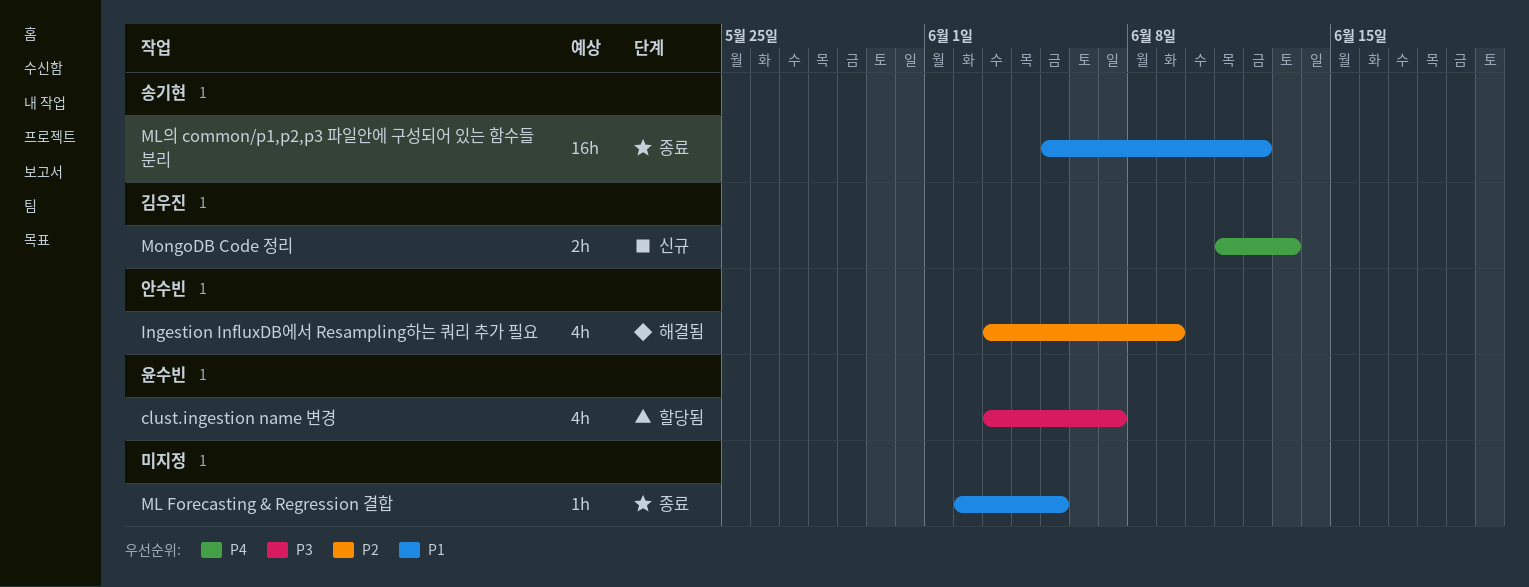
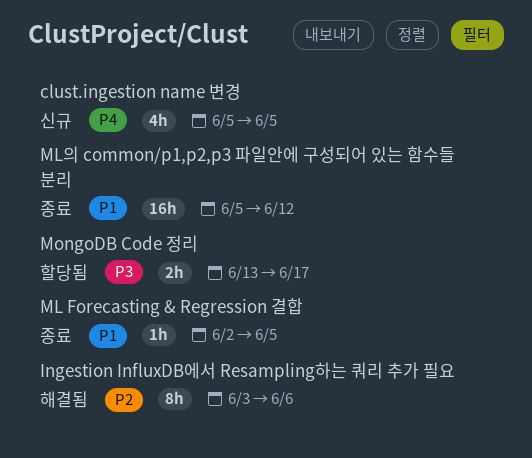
clust.ingestion name 변경, status: 할당됨 -> 신규
clust.ingestion name 변경, priority: P3 -> P4
clust.ingestion name 변경, start: Jun 3 -> Jun 5
clust.ingestion name 변경, due: Jun 7 -> Jun 5
Ingestion InfluxDB에서 Resampling하는 쿼리 추가 필요, estimate: 4h -> 8h
Ingestion InfluxDB에서 Resampling하는 쿼리 추가 필요, due: Jun 9 -> Jun 6
MongoDB Code 정리, status: 신규 -> 할당됨
MongoDB Code 정리, priority: P4 -> P3
MongoDB Code 정리, start: Jun 11 -> Jun 13
MongoDB Code 정리, due: Jun 13 -> Jun 17

